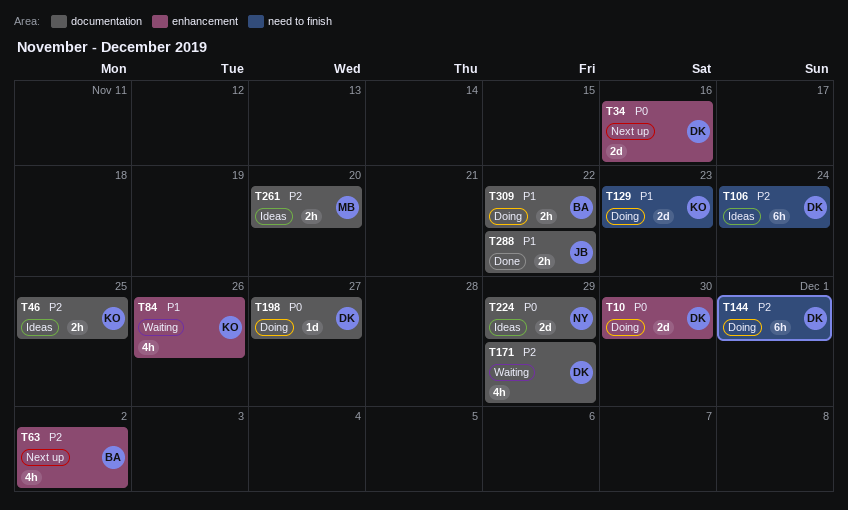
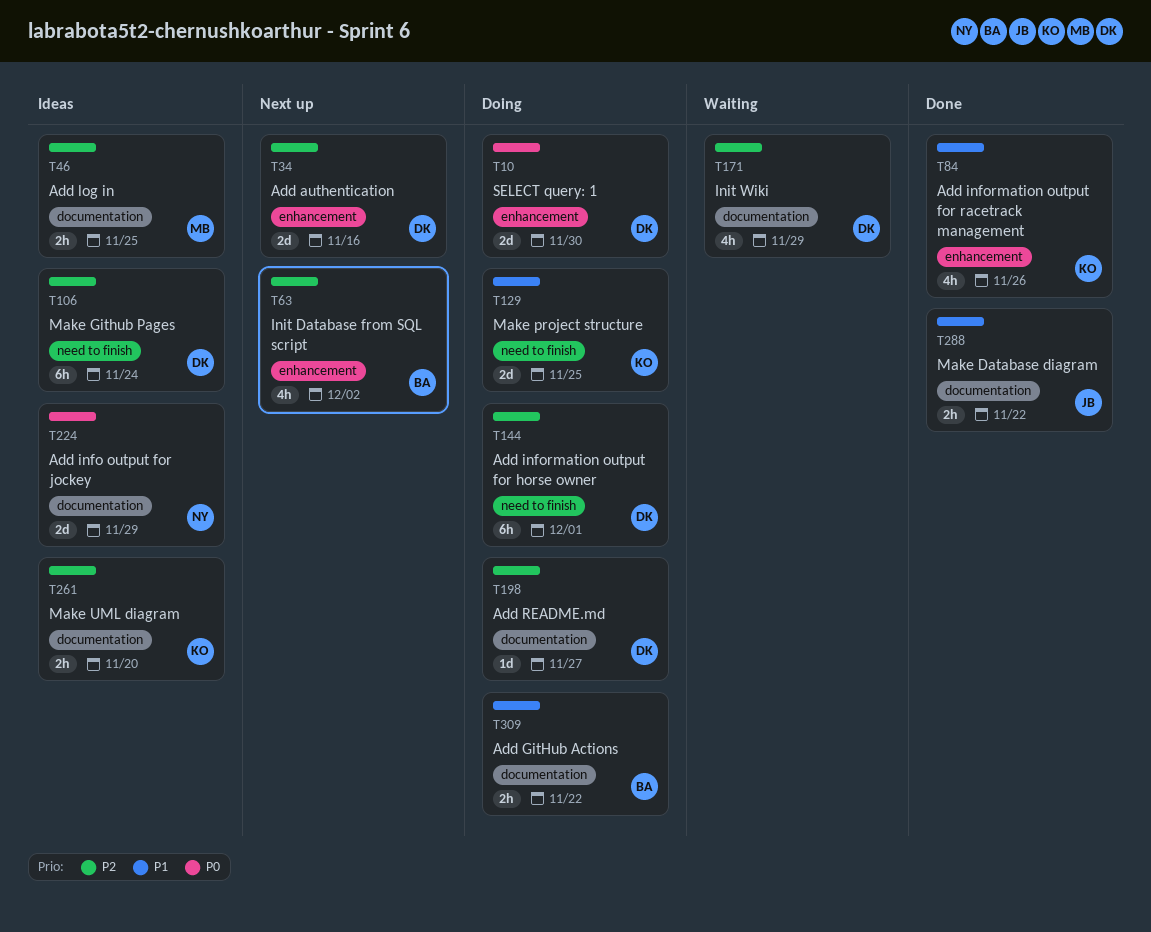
T34, priority: P0 -> P2
T46, owner: KO -> MB
T84, status: Waiting -> Done
T129, due: Nov 23 -> Nov 25
T198, priority: P0 -> P2
T261, owner: MB -> KO

